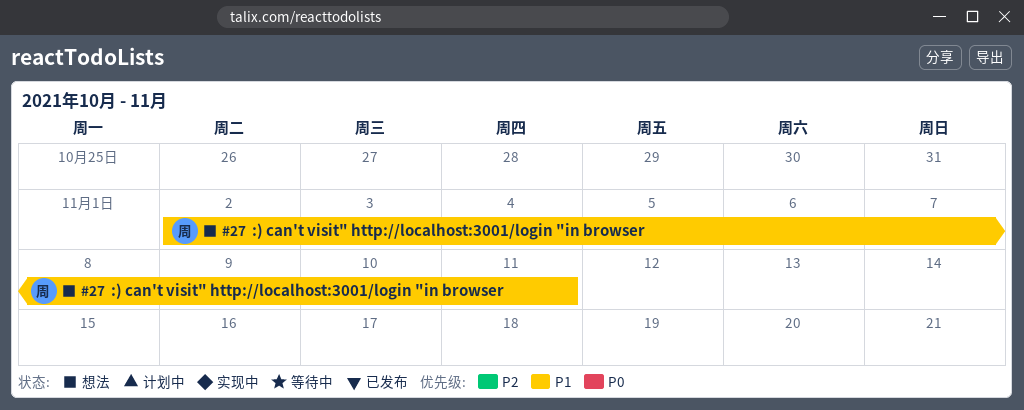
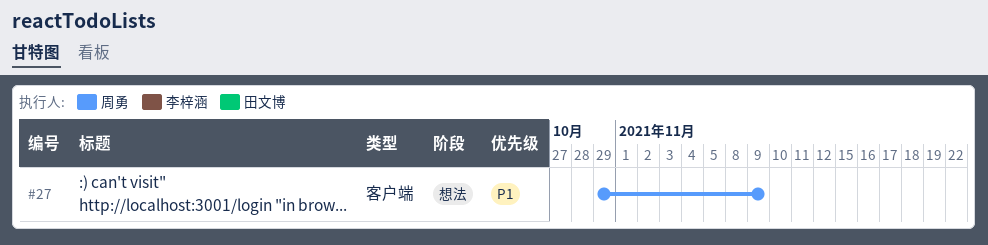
#27, start: Nov 2 -> Oct 29
#27, due: Nov 11 -> Nov 9

